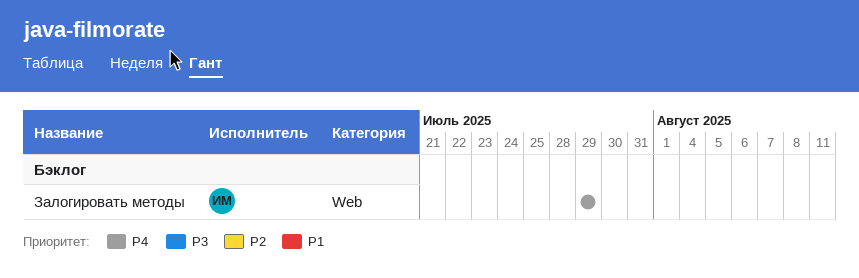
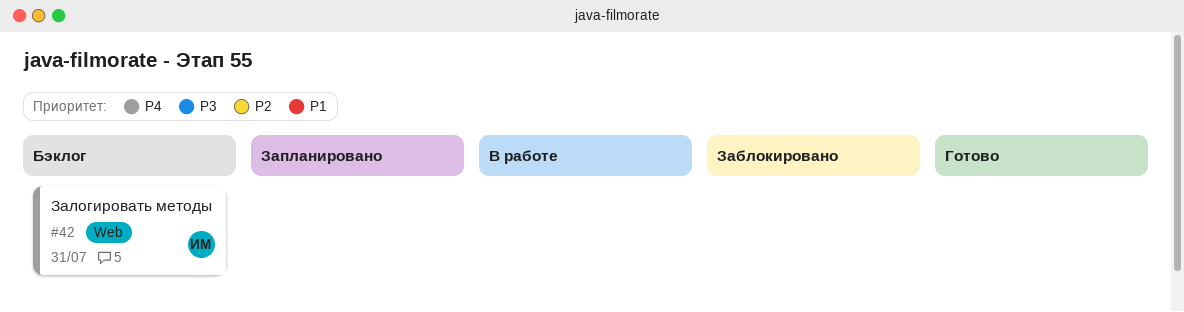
Залогировать методы, due: Jul 29 -> Jul 31

